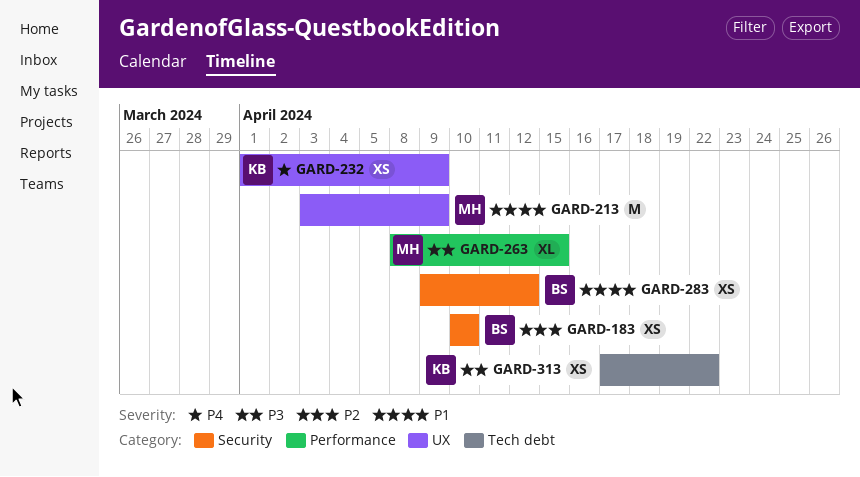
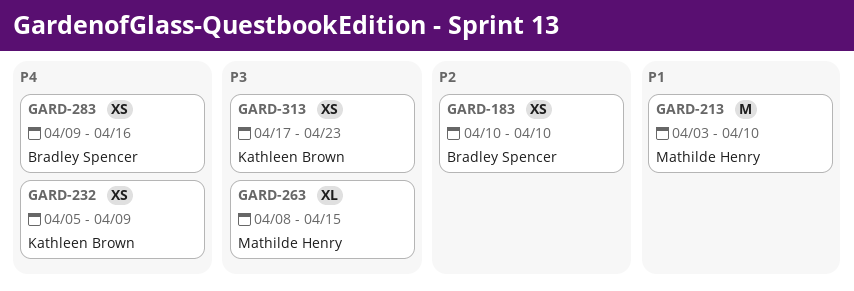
GARD-213, due: Apr 9 -> Apr 10
GARD-232, start: Apr 1 -> Apr 5
GARD-283, priority: P1 -> P4
GARD-283, due: Apr 12 -> Apr 16
GARD-313, due: Apr 22 -> Apr 23

